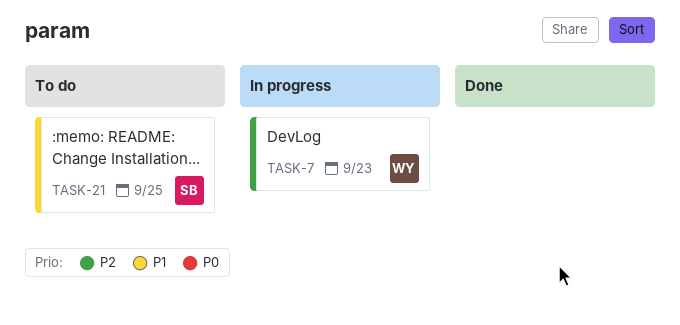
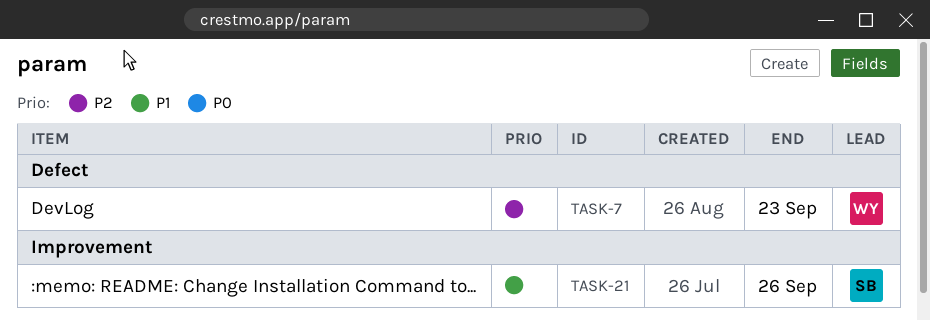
TASK-21, due: Sep 25 -> Sep 26

